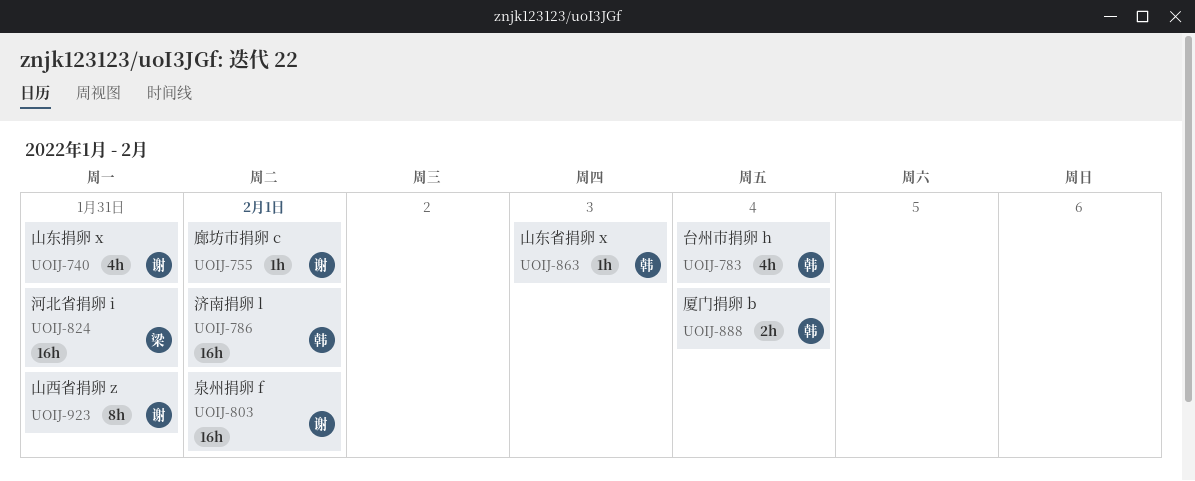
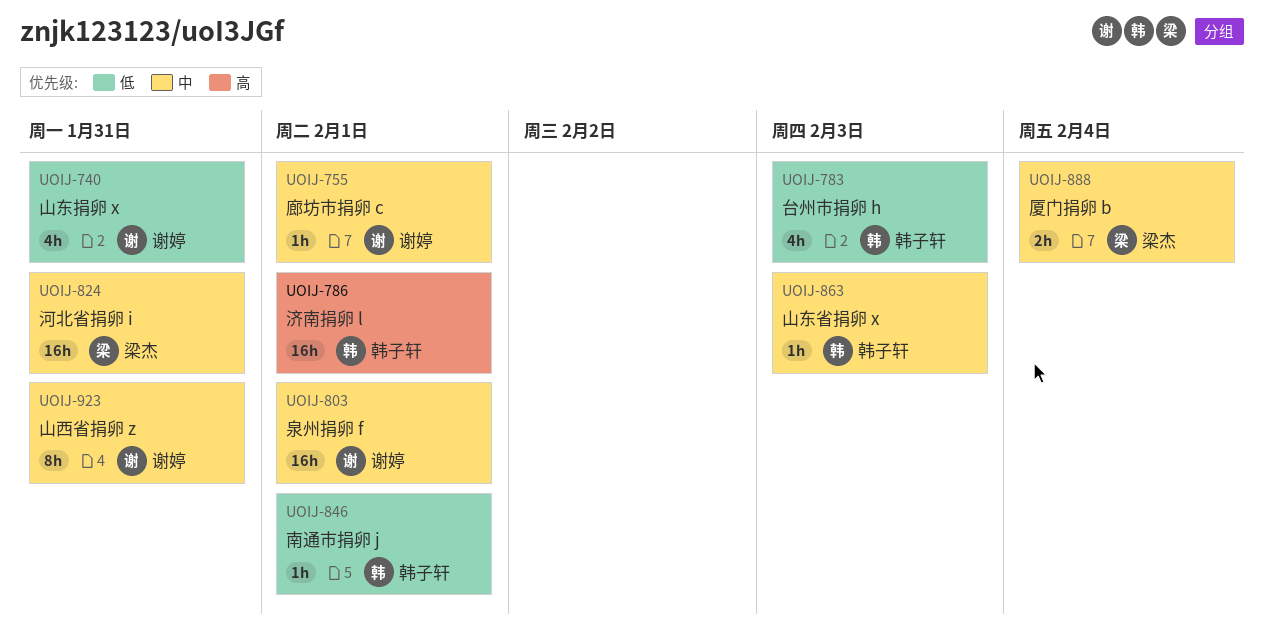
UOIJ-783, due: Feb 4 -> Feb 3
UOIJ-846: none -> present
UOIJ-888, owner: 韩子轩 -> 梁杰

